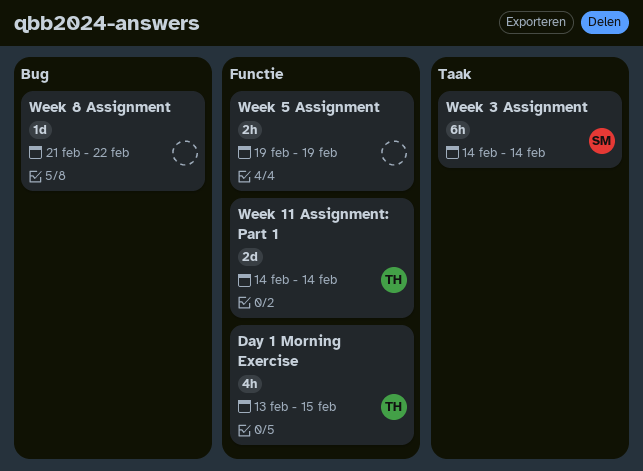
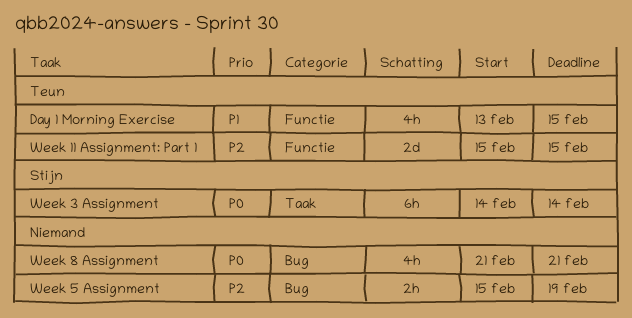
Week 11 Assignment: Part 1, start: Feb 14 -> Feb 15
Week 11 Assignment: Part 1, due: Feb 14 -> Feb 15
Week 5 Assignment, label: Functie -> Bug
Week 5 Assignment, start: Feb 19 -> Feb 15
Week 8 Assignment, estimate: 1d -> 4h
Week 8 Assignment, due: Feb 22 -> Feb 21

